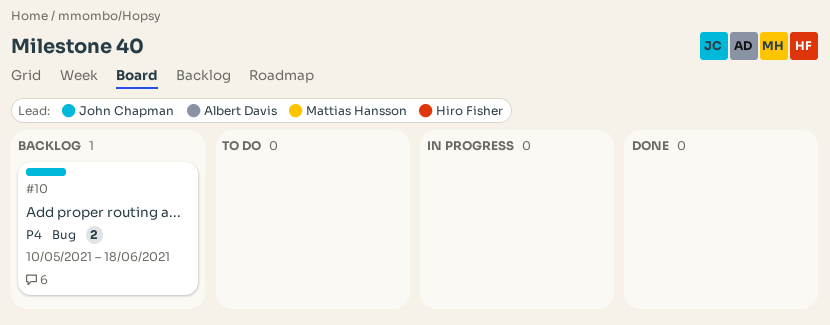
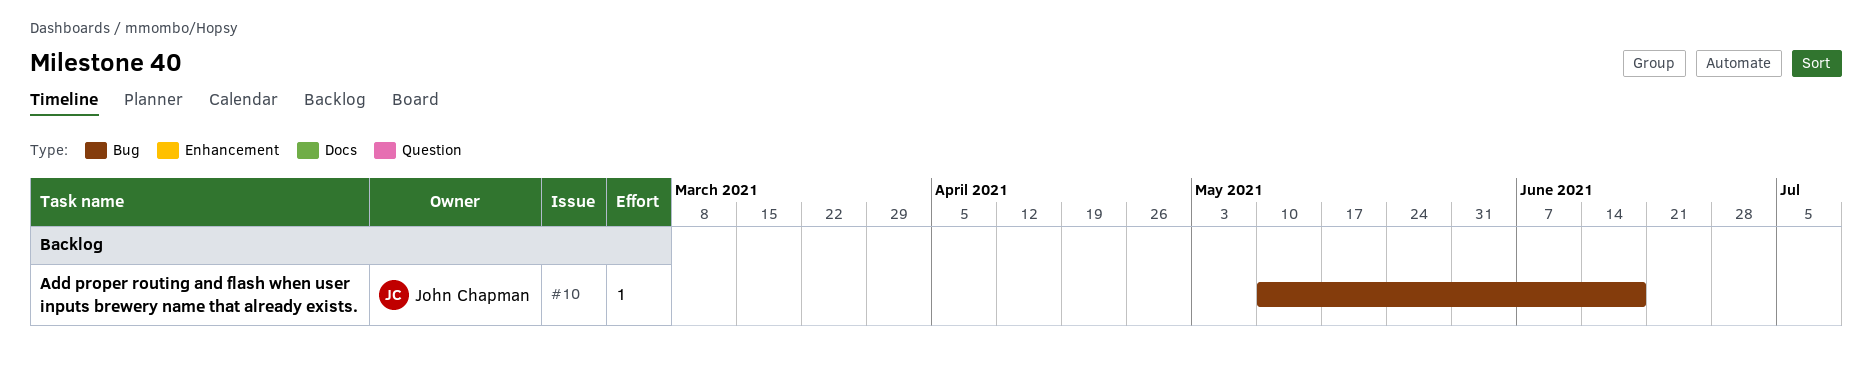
#10, estimate: 2 -> 1

